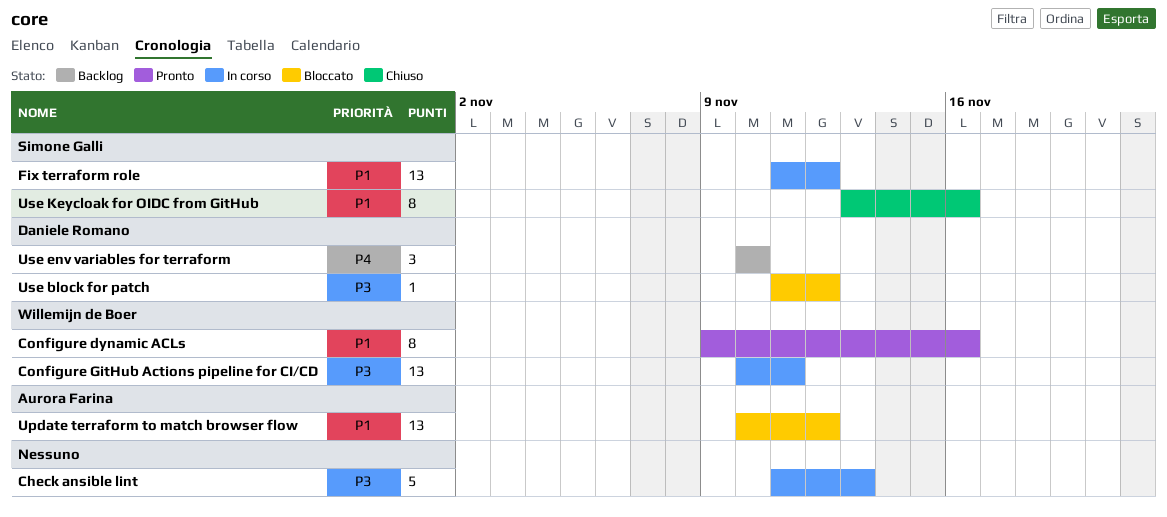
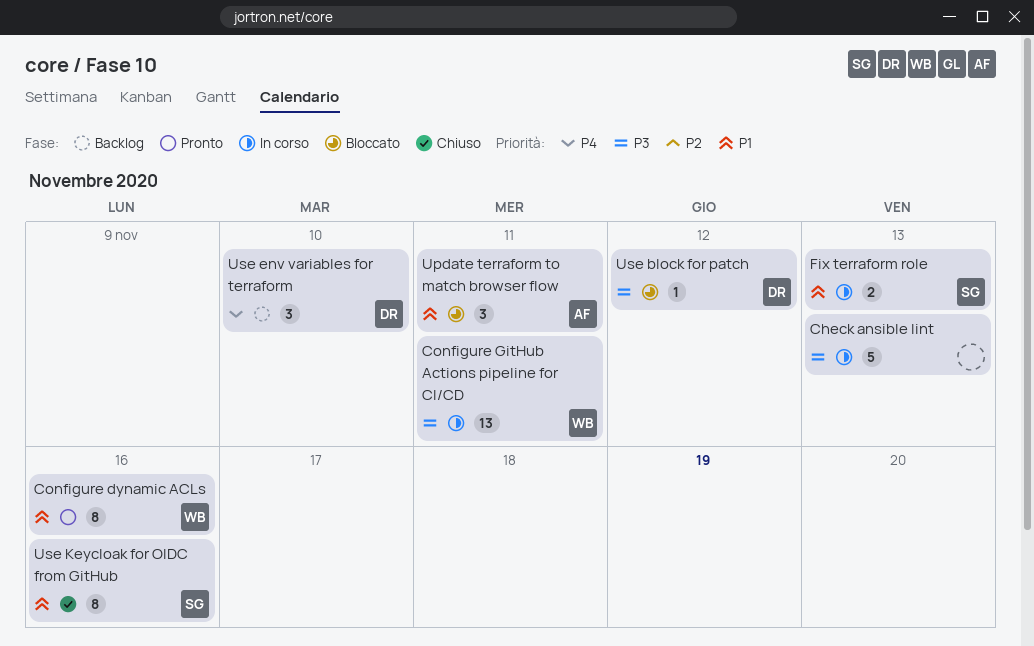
Fix terraform role, estimate: 13 -> 2
Fix terraform role, due: Nov 12 -> Nov 13
Update terraform to match browser flow, estimate: 13 -> 3
Update terraform to match browser flow, due: Nov 12 -> Nov 11

